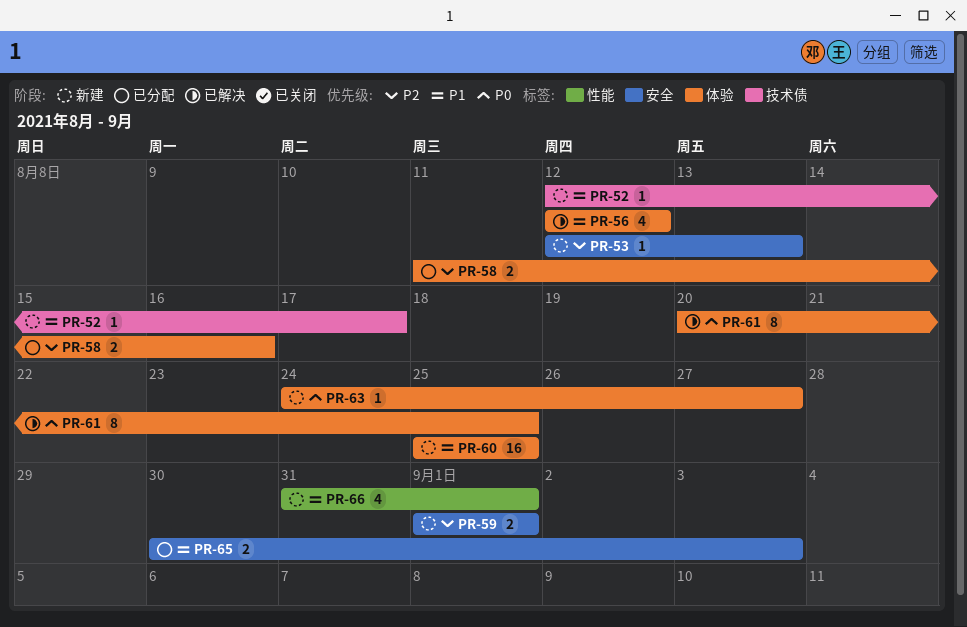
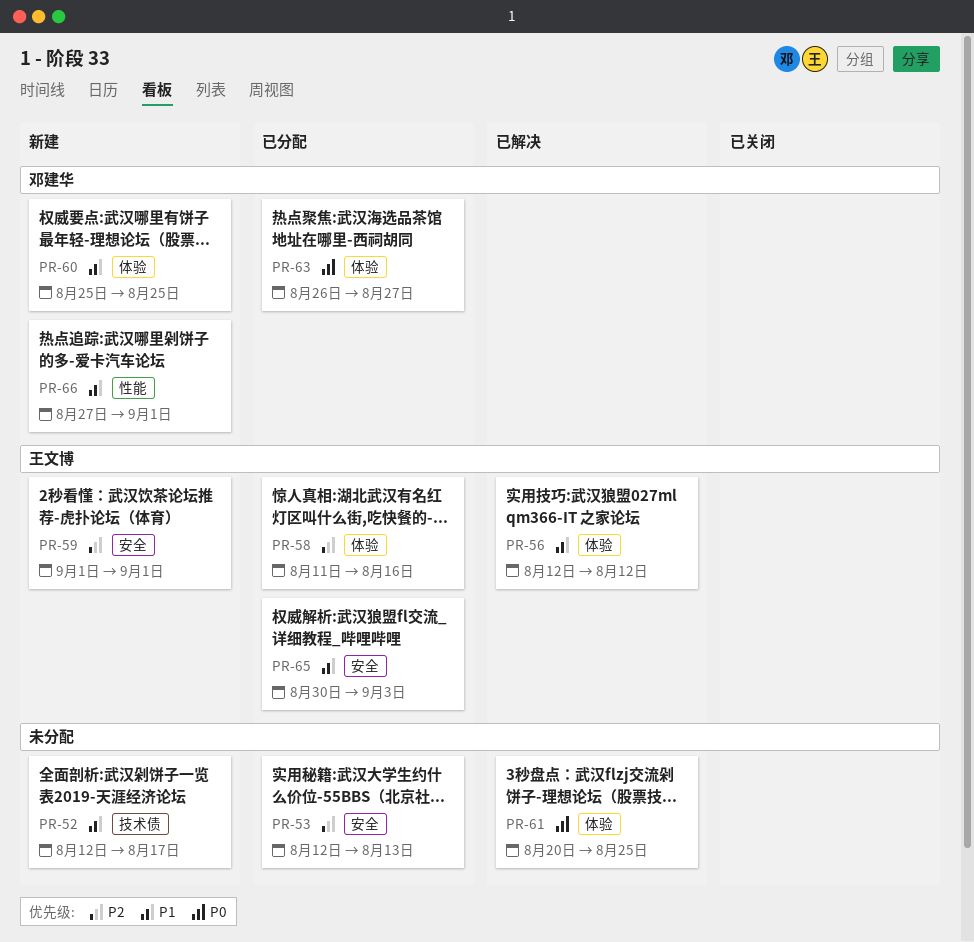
PR-53, status: 新建 -> 已分配
PR-63, status: 新建 -> 已分配
PR-63, start: Aug 24 -> Aug 26
PR-66, start: Aug 31 -> Aug 27

